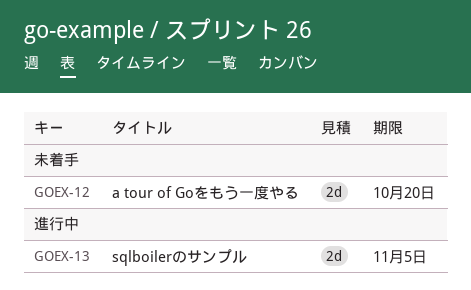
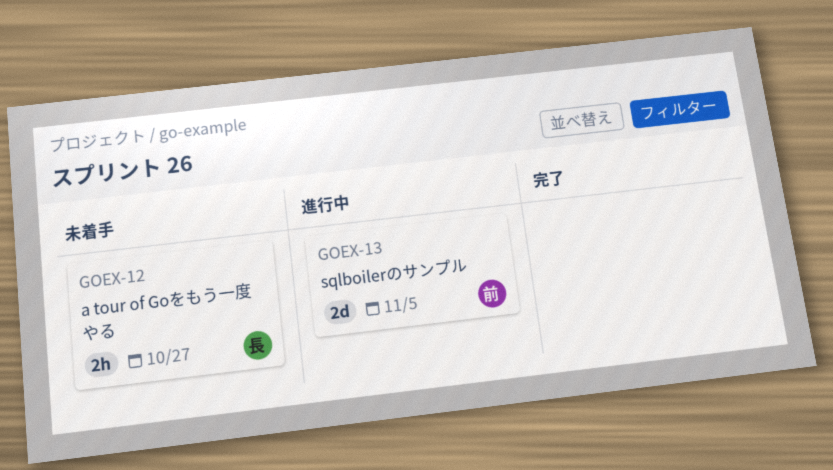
GOEX-12, estimate: 2d -> 2h
GOEX-12, due: Oct 20 -> Oct 27

